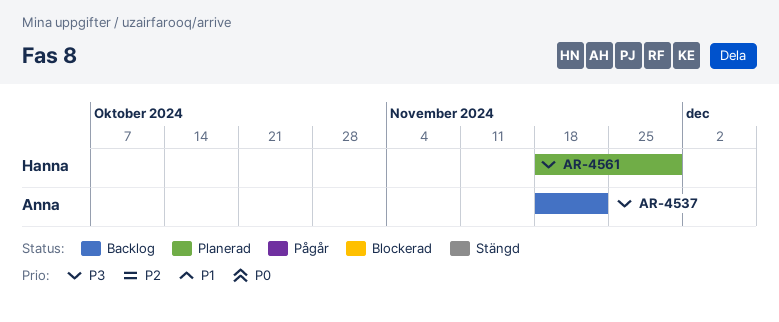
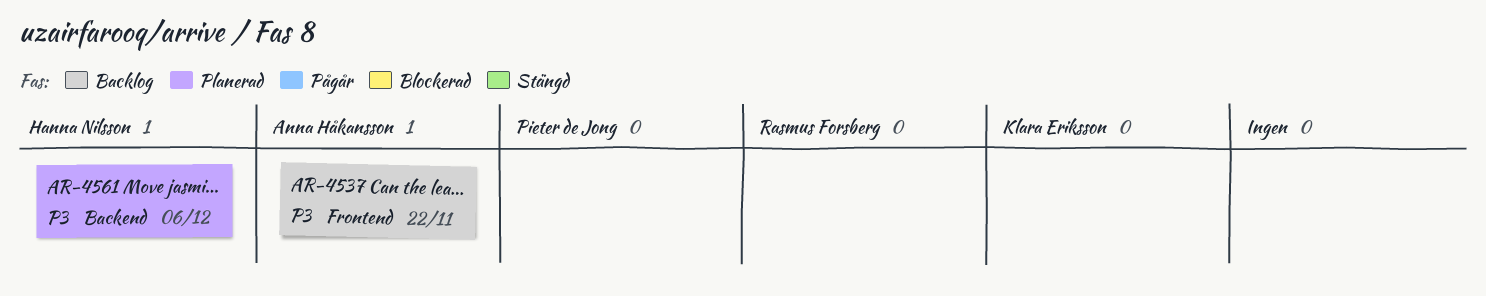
AR-4561, due: Nov 29 -> Dec 6

